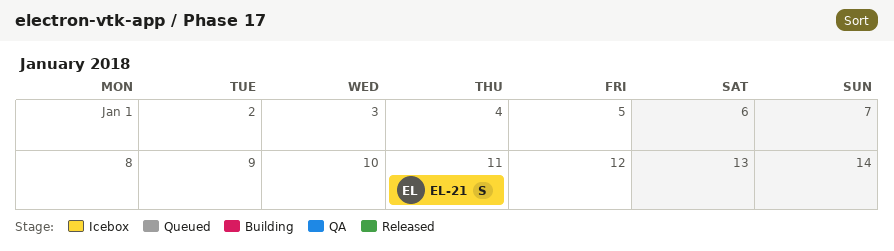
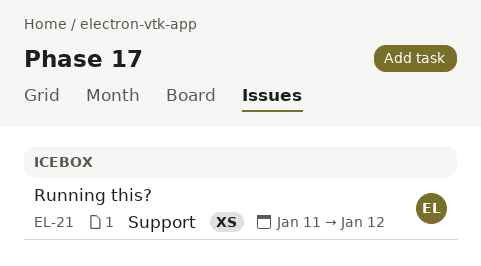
EL-21, estimate: S -> XS
EL-21, due: Jan 11 -> Jan 12

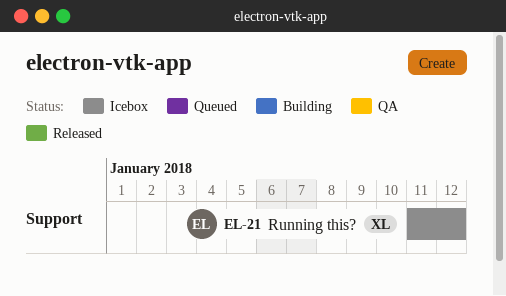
EL-21, estimate: XS -> XL

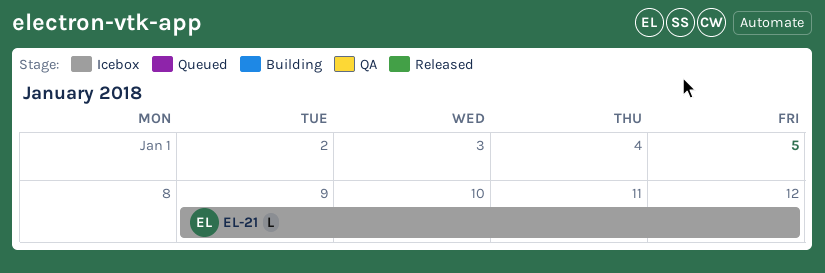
EL-21, estimate: XL -> L
EL-21, start: Jan 11 -> Jan 9

